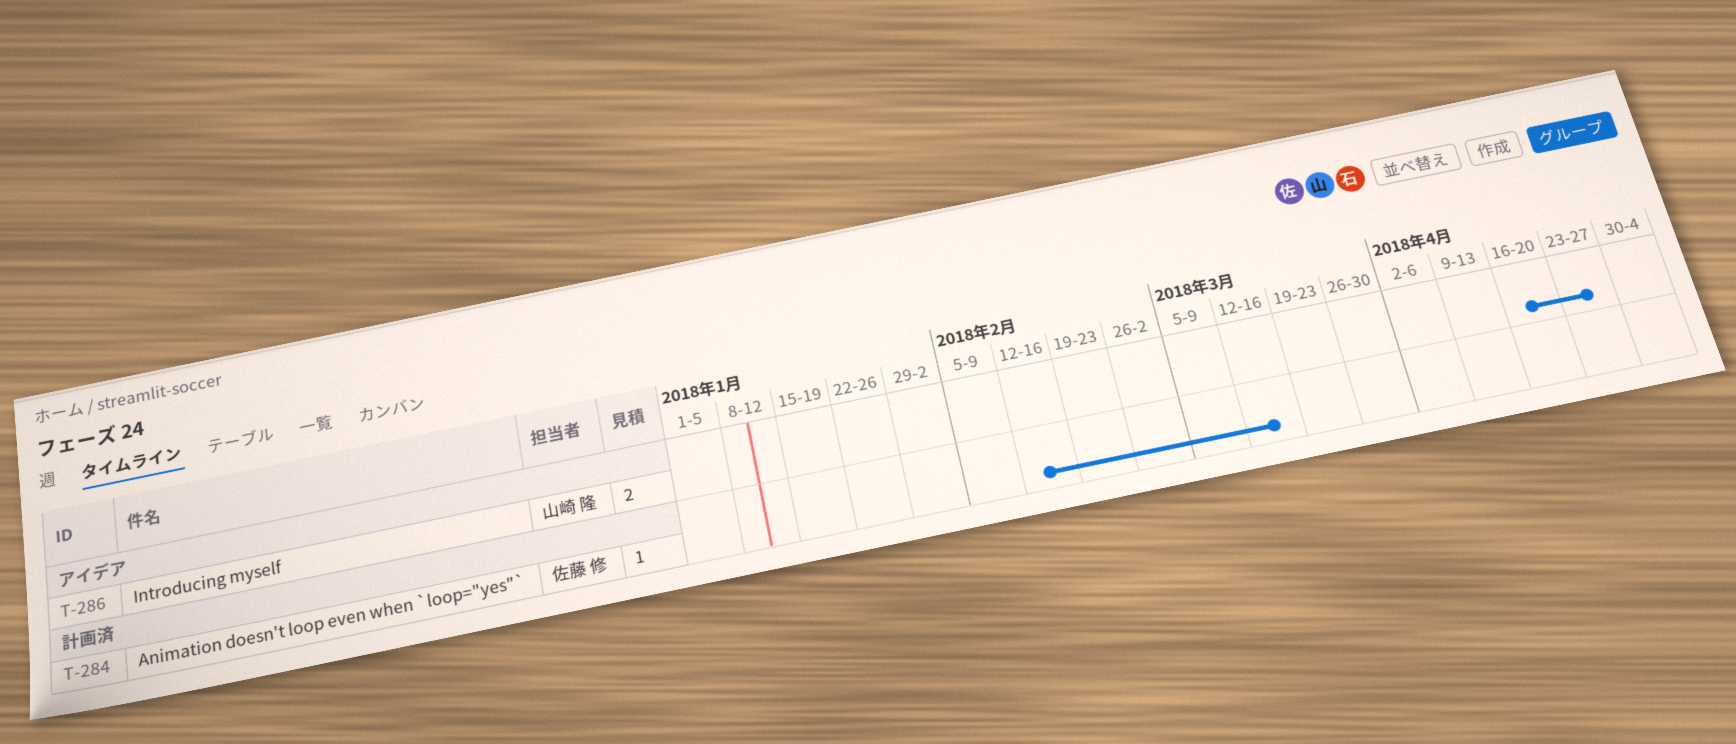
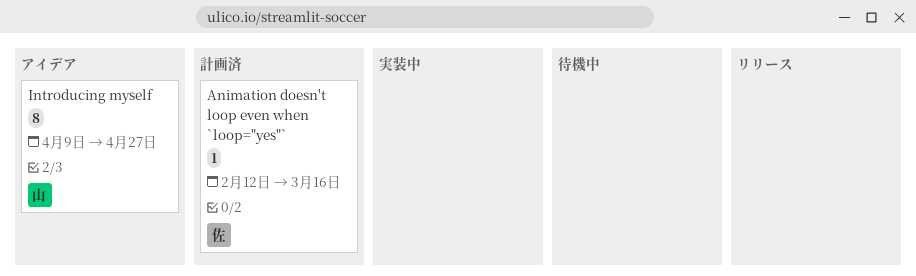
Introducing myself, estimate: 2 -> 8
Introducing myself, start: Apr 16 -> Apr 9

